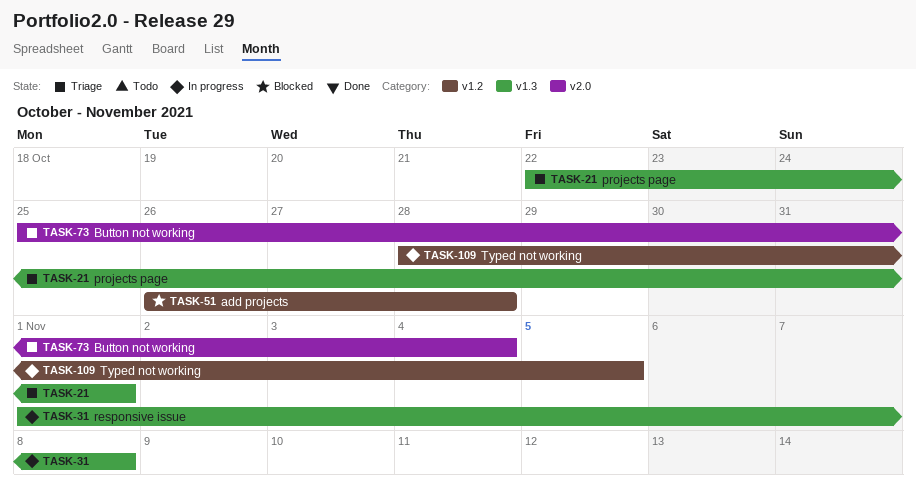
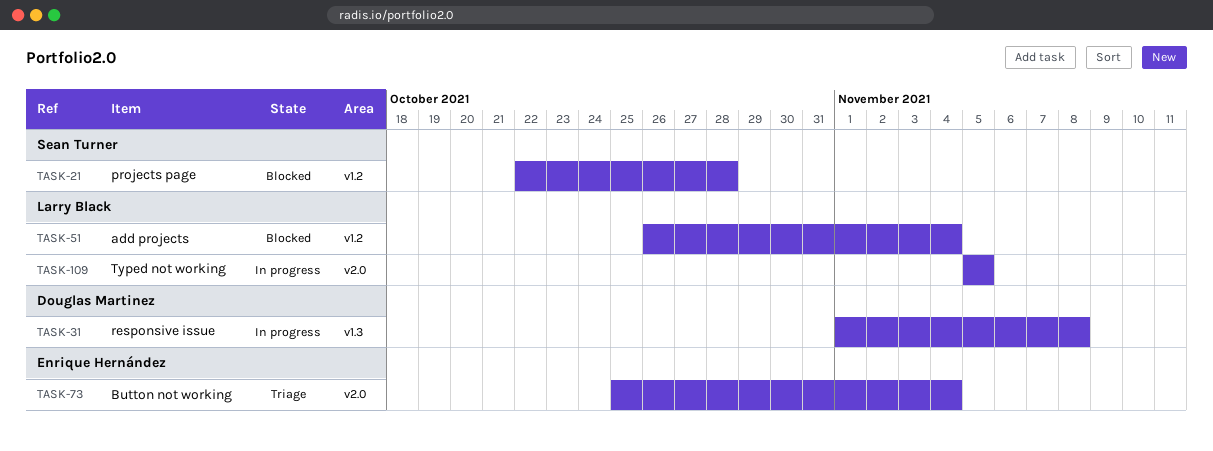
TASK-21, status: Triage -> Blocked
TASK-21, label: v1.3 -> v1.2
TASK-21, due: Nov 1 -> Oct 28
TASK-51, due: Oct 28 -> Nov 4
TASK-109, label: v1.2 -> v2.0
TASK-109, start: Oct 28 -> Nov 5

